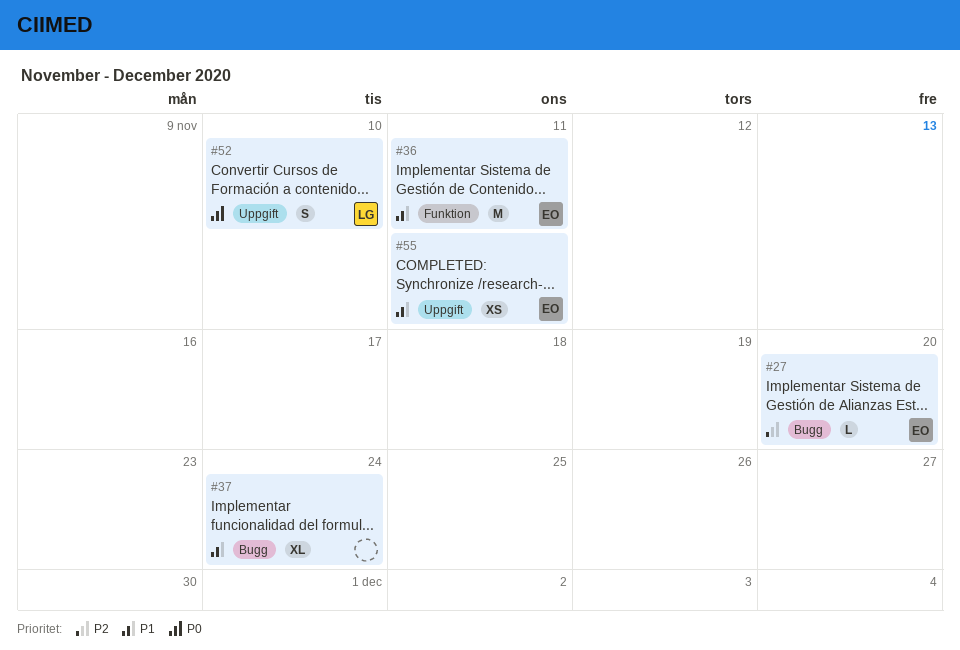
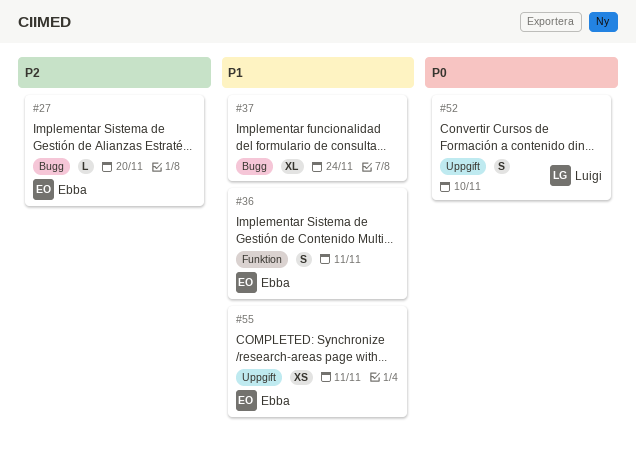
#36, estimate: M -> S

